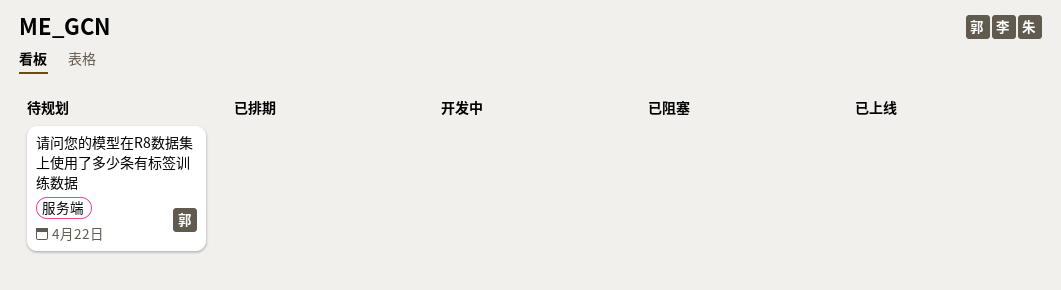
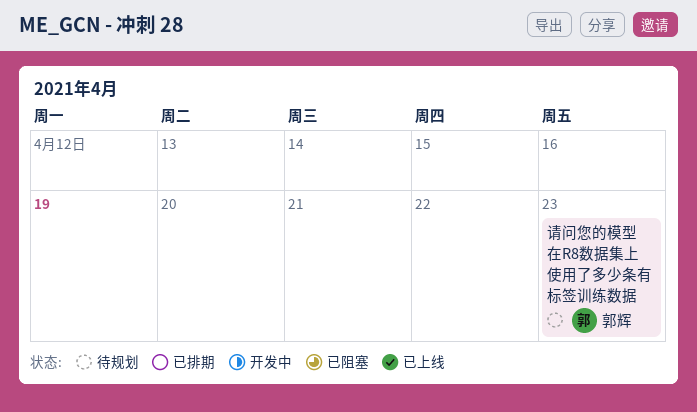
请问您的模型在R8数据集上使用了多少条有标签训练数据, due: Apr 22 -> Apr 23

